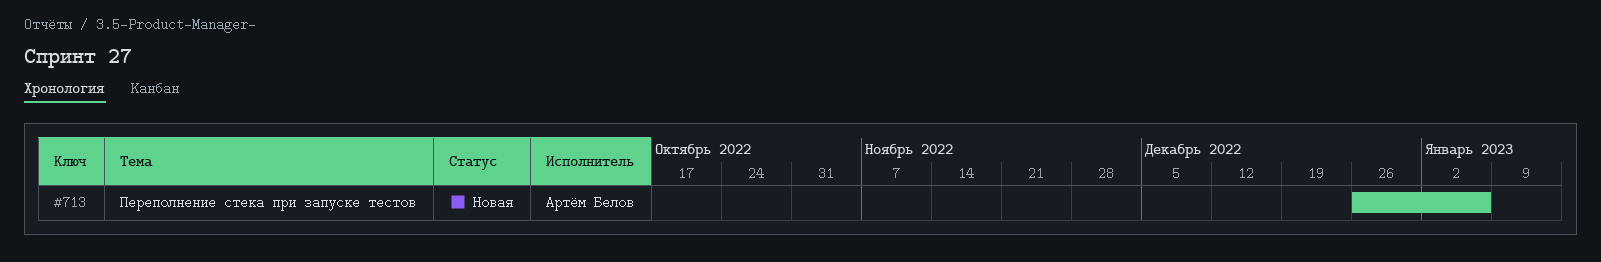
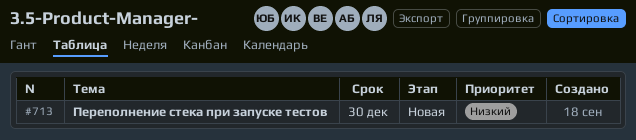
#713, due: Jan 6 -> Dec 30

